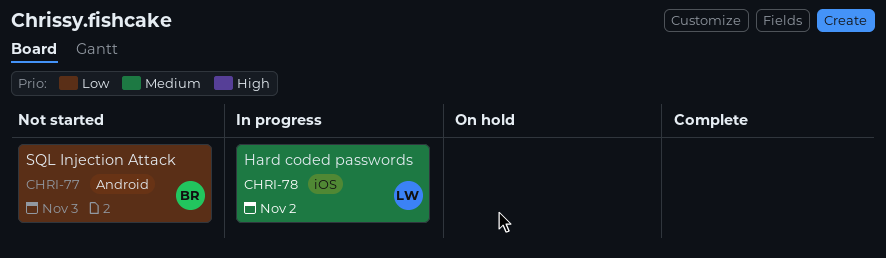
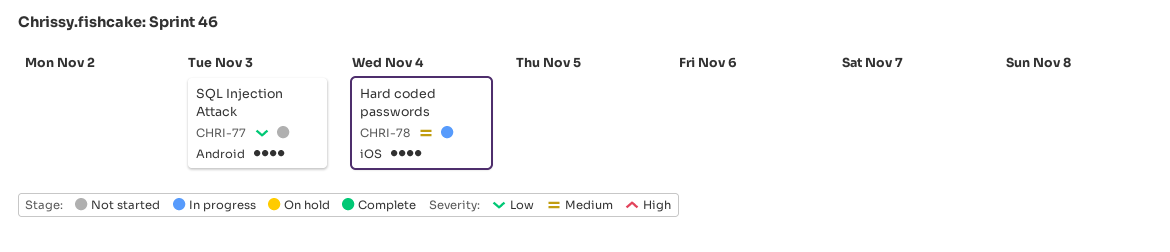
CHRI-78, due: Nov 2 -> Nov 4

